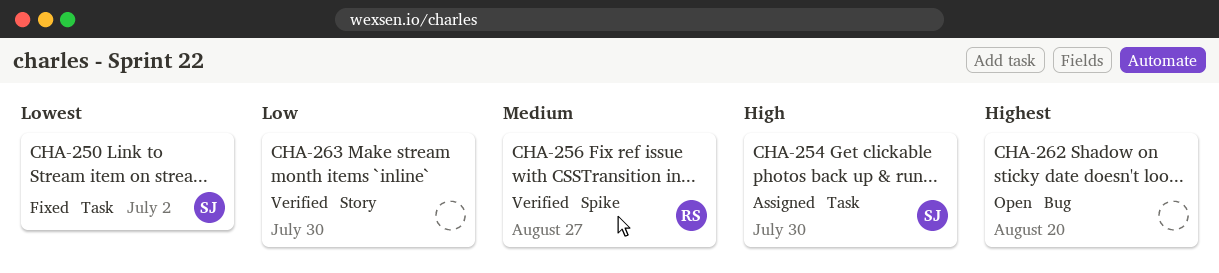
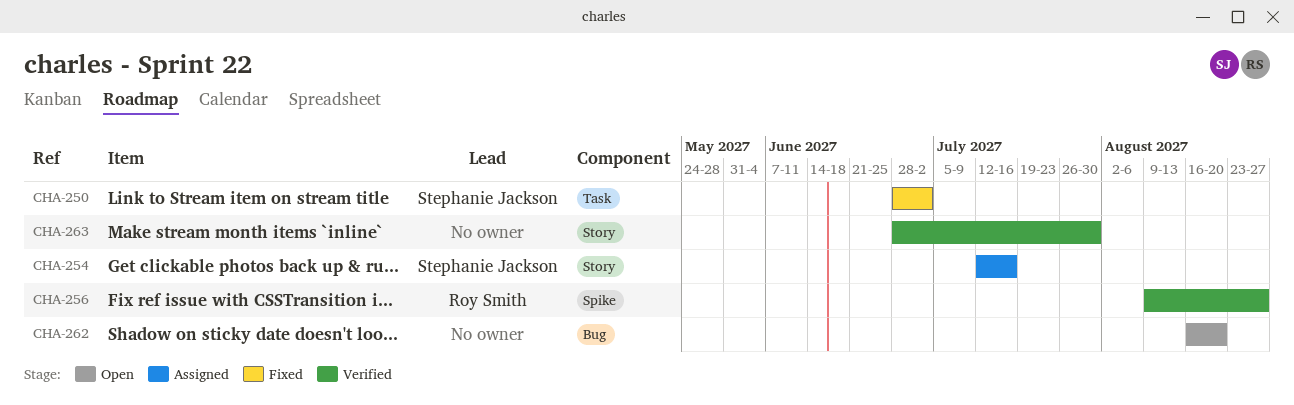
CHA-254, label: Task -> Story
CHA-254, due: Jul 30 -> Jul 16

